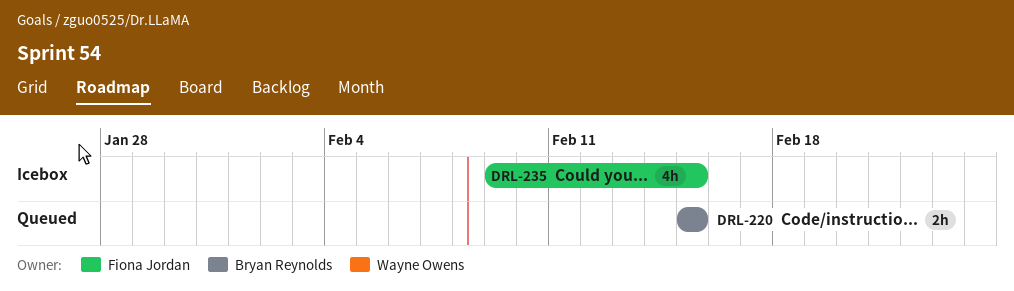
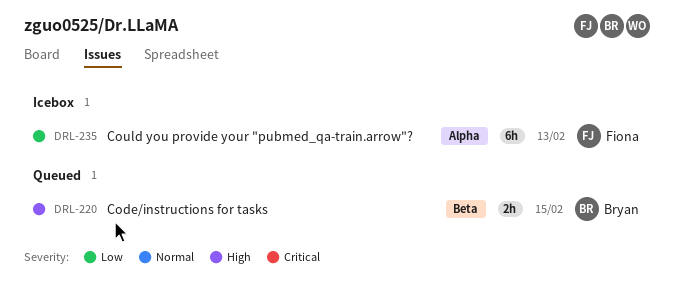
DRL-235, estimate: 4h -> 6h
DRL-235, due: Feb 15 -> Feb 13

